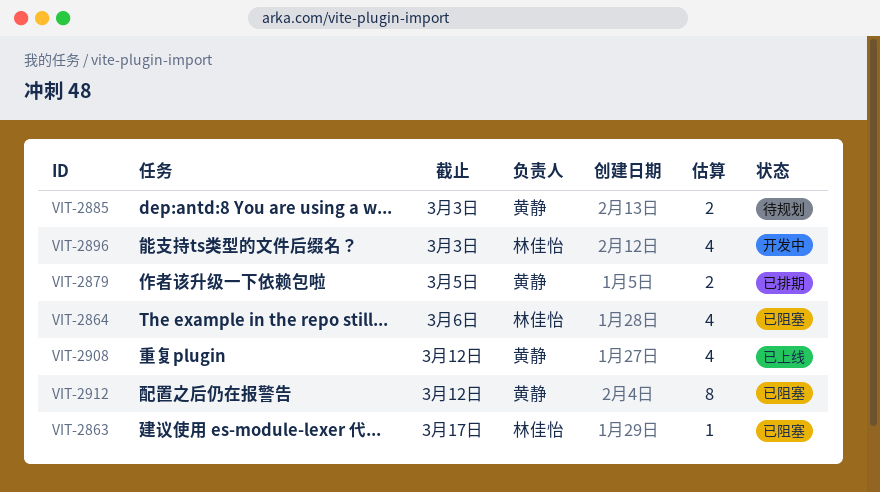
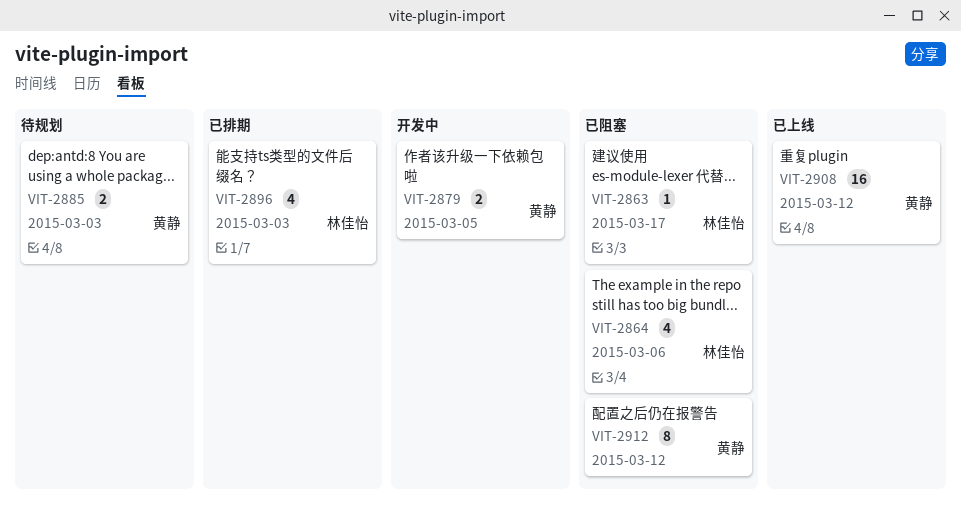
VIT-2879, status: 已排期 -> 开发中
VIT-2896, status: 开发中 -> 已排期
VIT-2908, estimate: 4 -> 16

